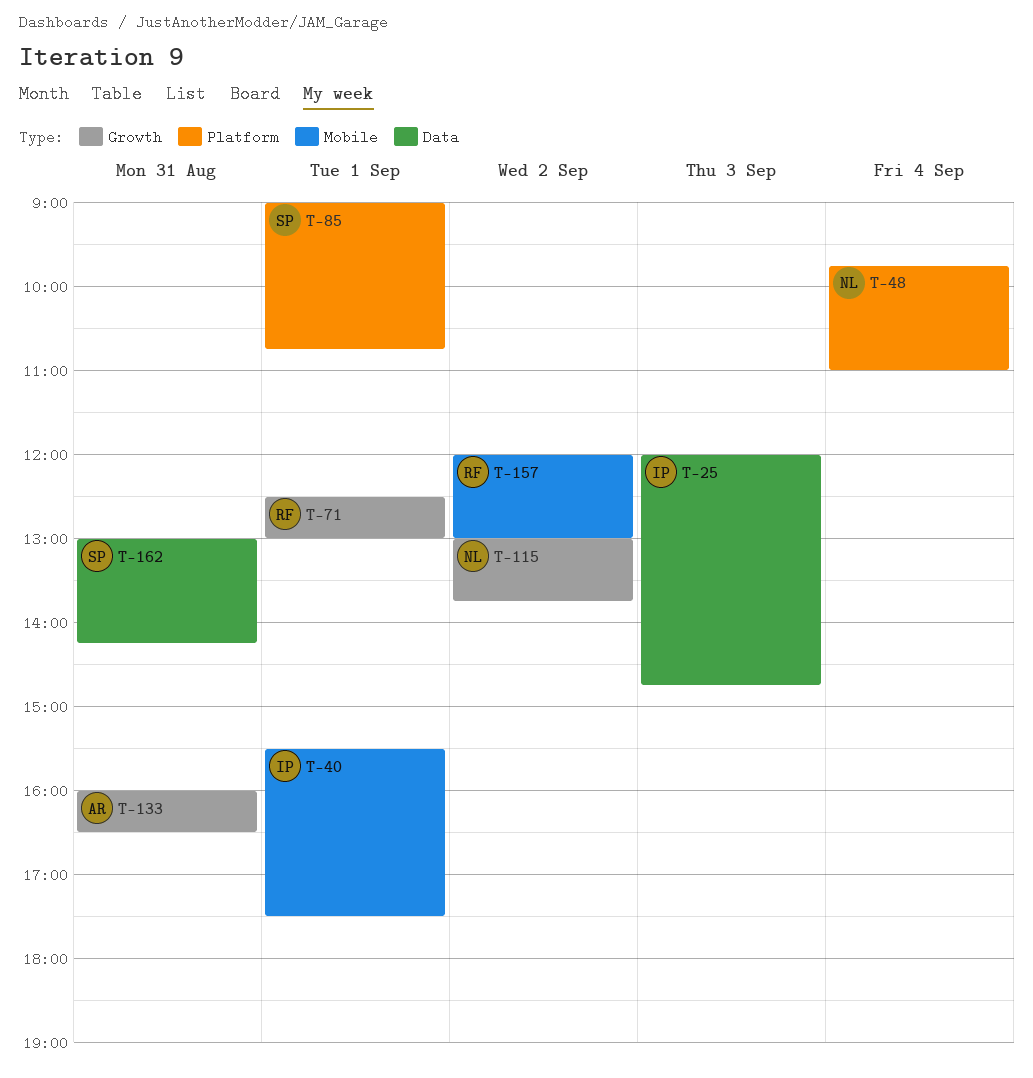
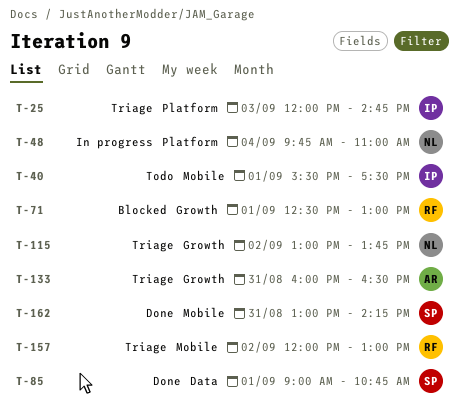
T-25, label: Data -> Platform
T-85, label: Platform -> Data
T-162, label: Data -> Mobile

